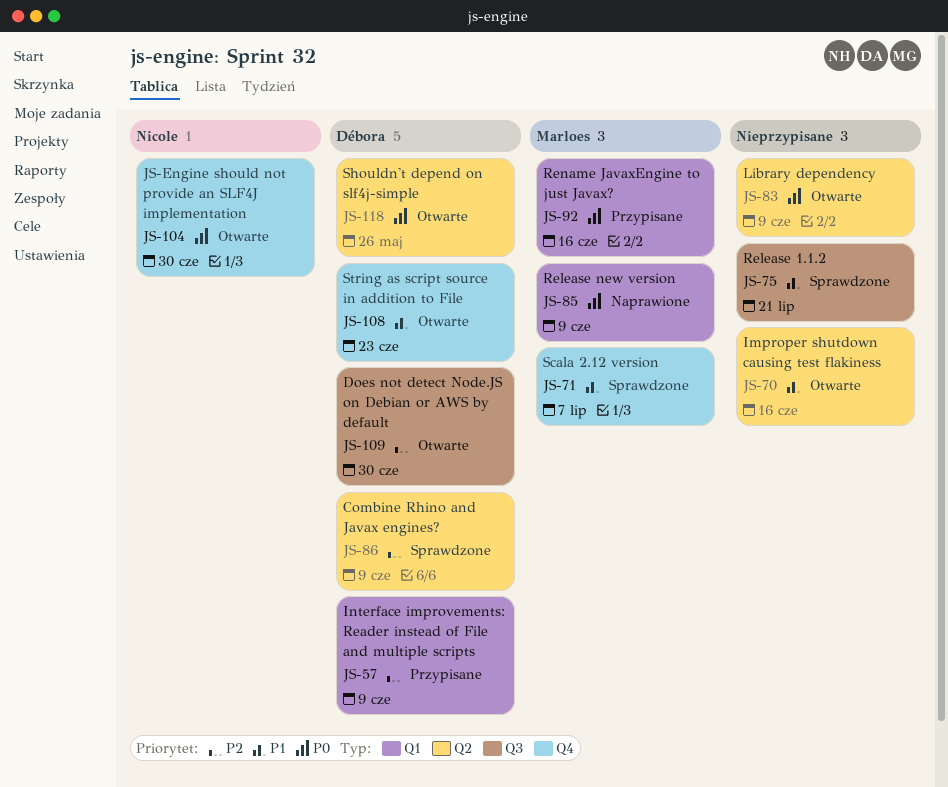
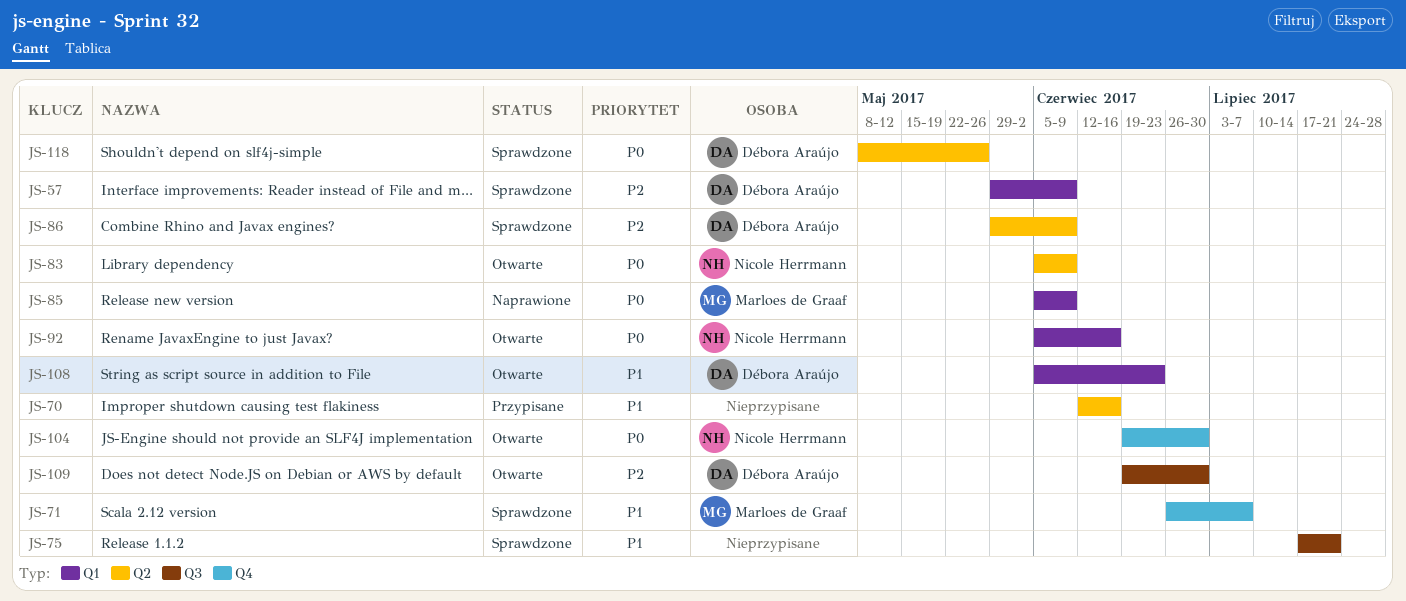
JS-57, status: Przypisane -> Sprawdzone
JS-70, status: Otwarte -> Przypisane
JS-83, owner: none -> Nicole Herrmann
JS-92, status: Przypisane -> Otwarte
JS-92, owner: Marloes de Graaf -> Nicole Herrmann
JS-108, label: Q4 -> Q1
JS-118, status: Otwarte -> Sprawdzone

